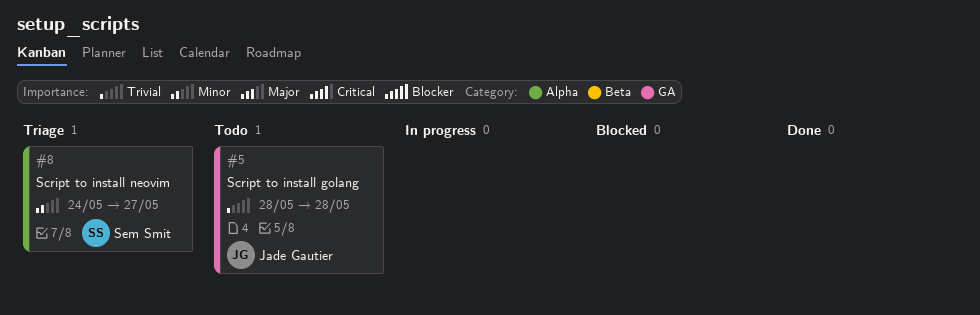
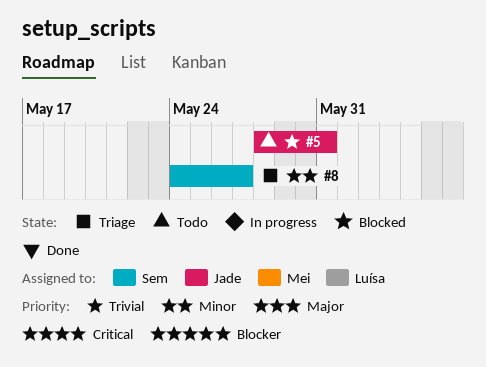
#5, due: May 28 -> May 31

